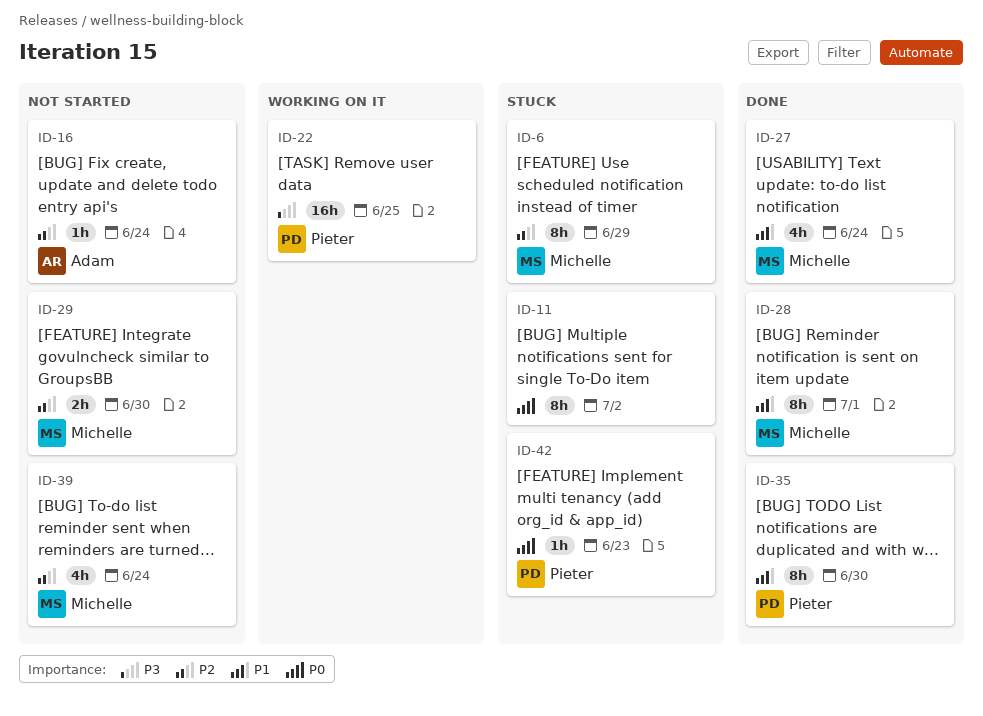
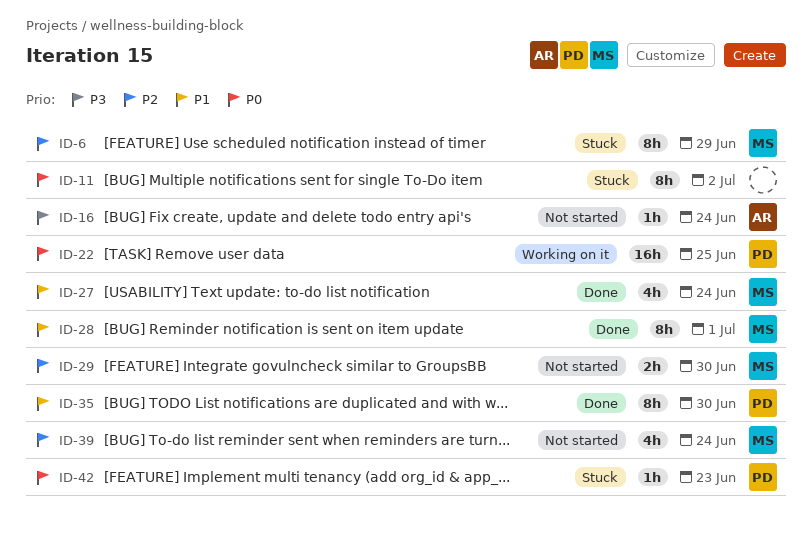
ID-16, priority: P2 -> P3
ID-22, priority: P3 -> P0

